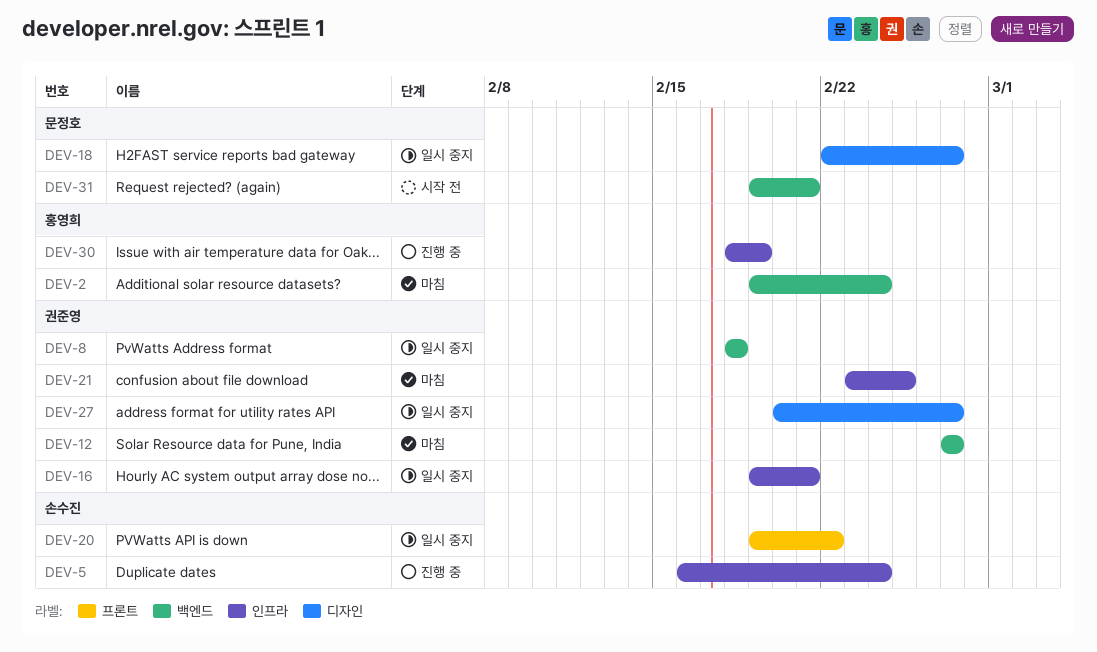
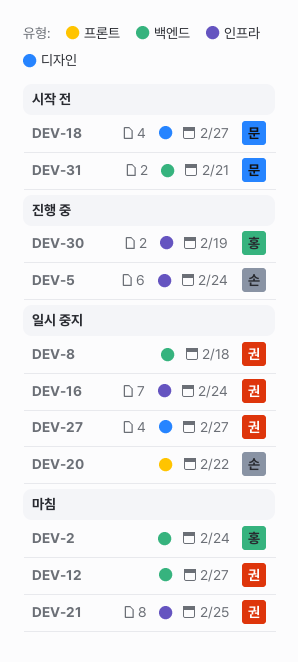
DEV-16, due: Feb 21 -> Feb 24
DEV-18, status: 일시 중지 -> 시작 전

